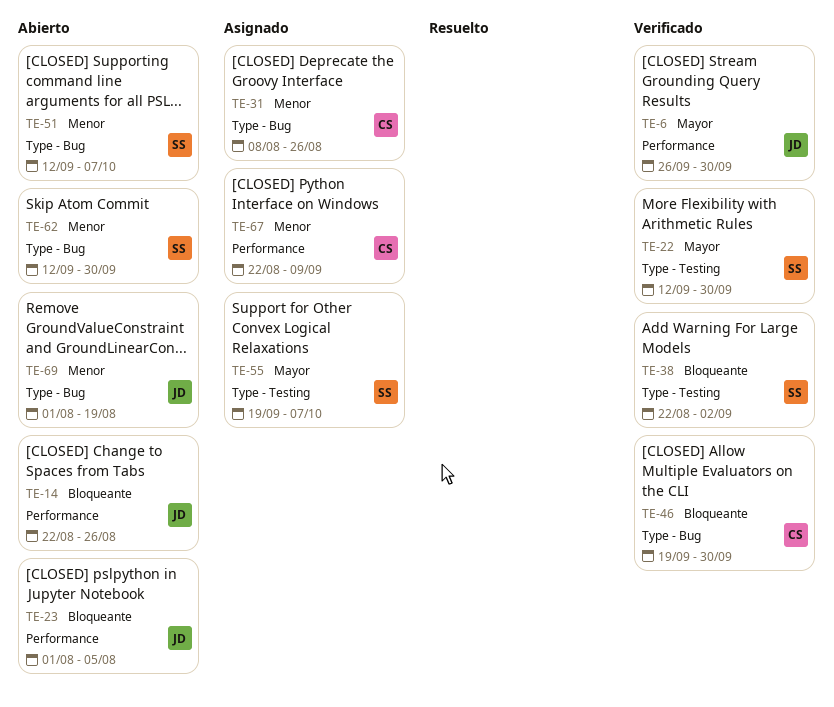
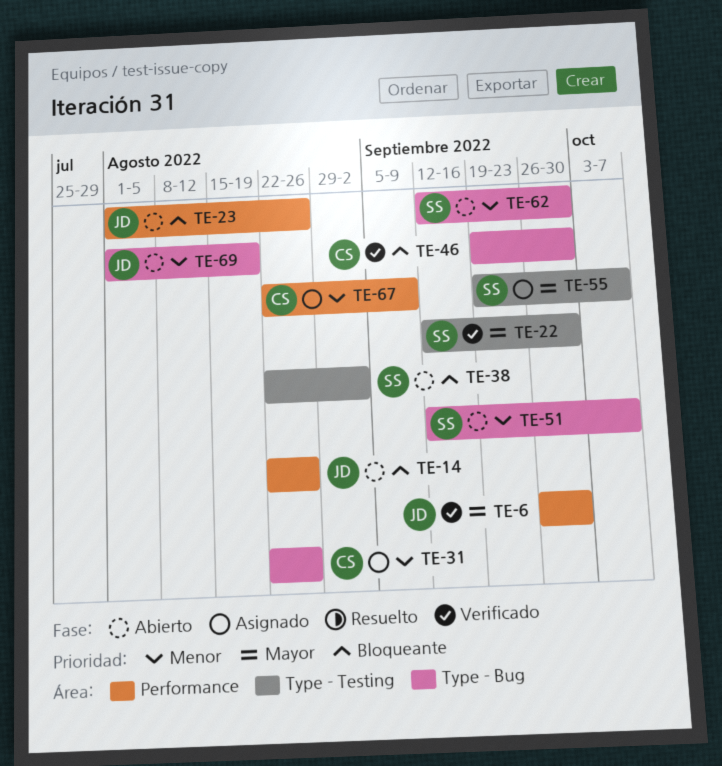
TE-23, due: Aug 5 -> Aug 26
TE-31, start: Aug 8 -> Aug 22
TE-38, status: Verificado -> Abierto

